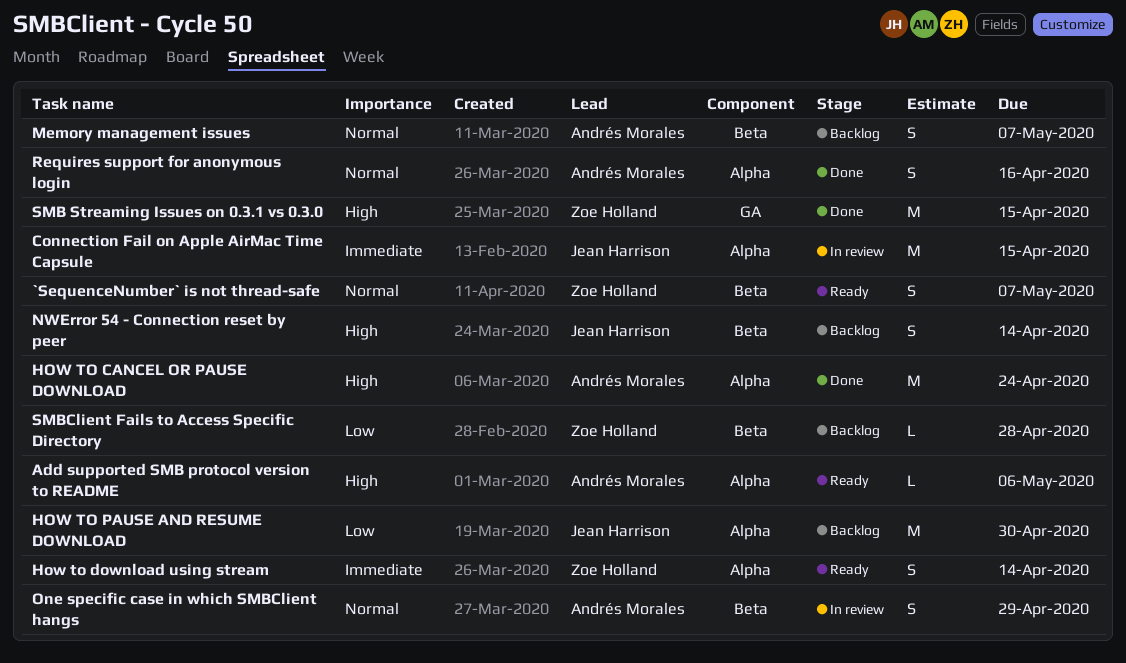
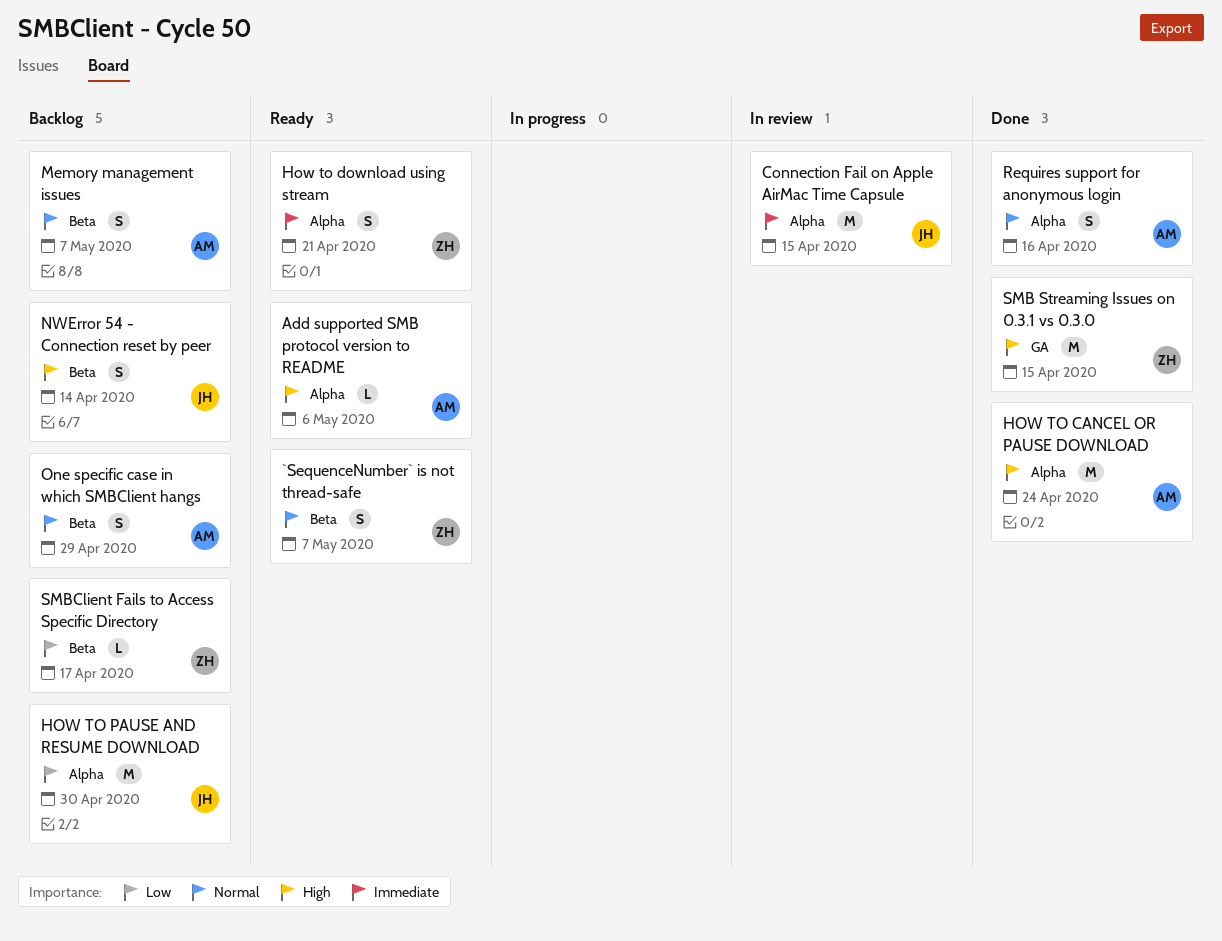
How to download using stream, due: Apr 14 -> Apr 21
One specific case in which SMBClient hangs, status: In review -> Backlog
SMBClient Fails to Access Specific Directory, due: Apr 28 -> Apr 17

